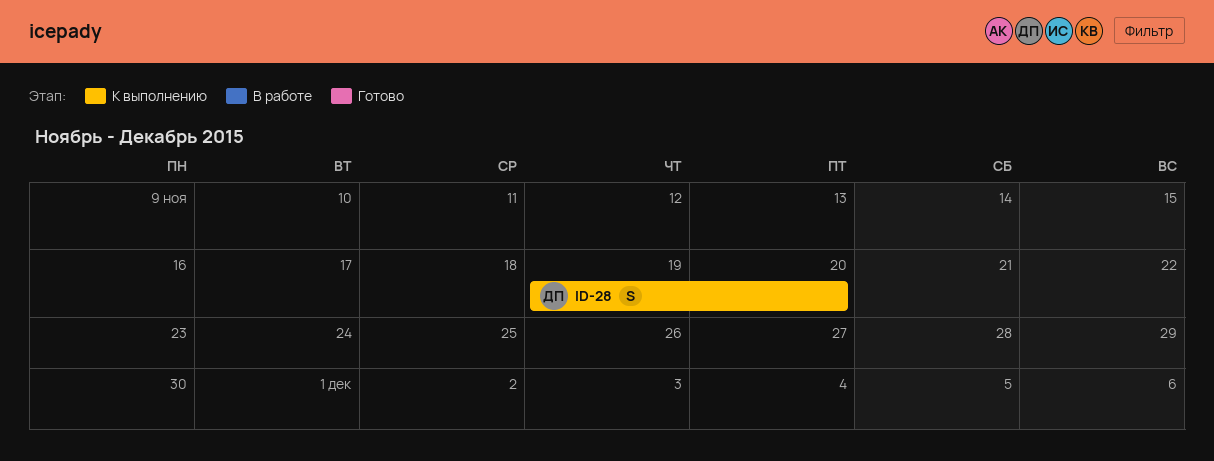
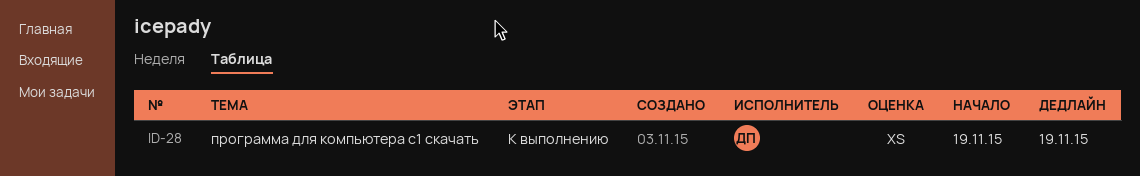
ID-28, estimate: S -> XS
ID-28, due: Nov 20 -> Nov 19

